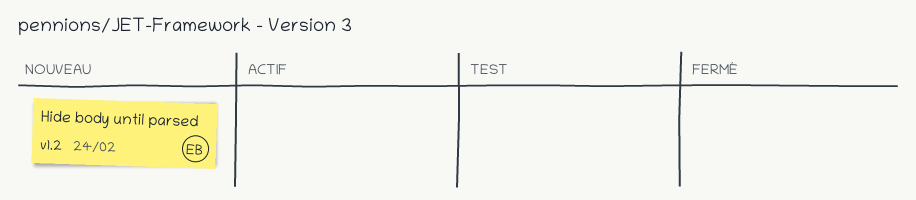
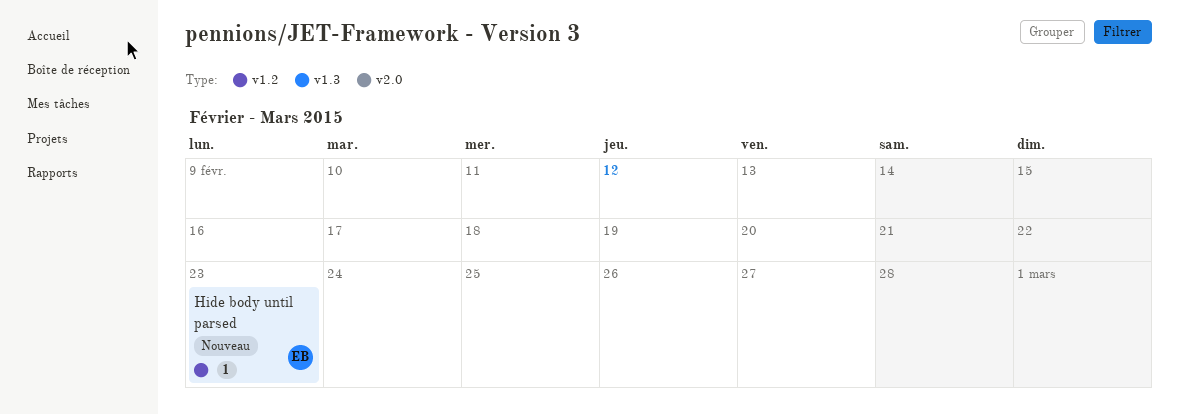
Hide body until parsed, due: Feb 24 -> Feb 23

